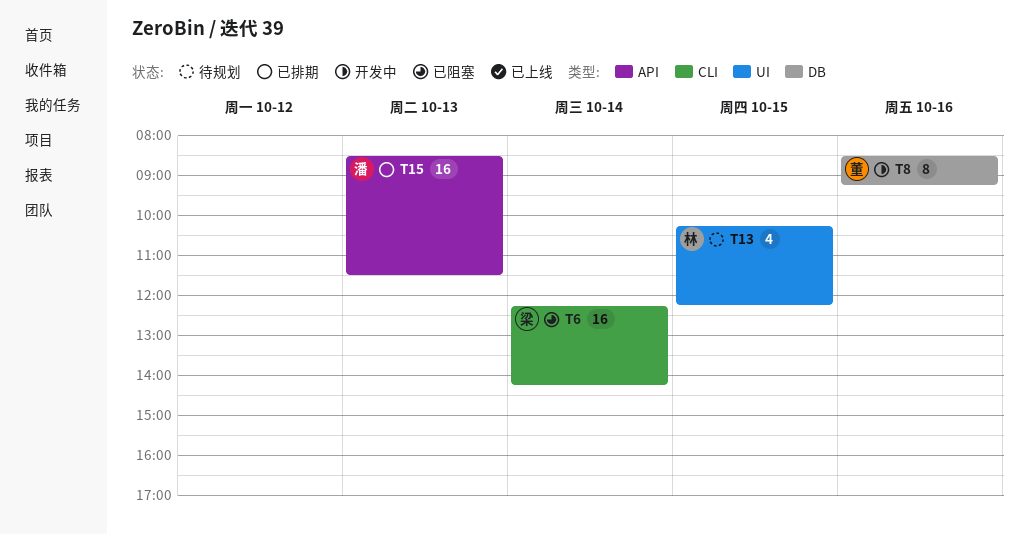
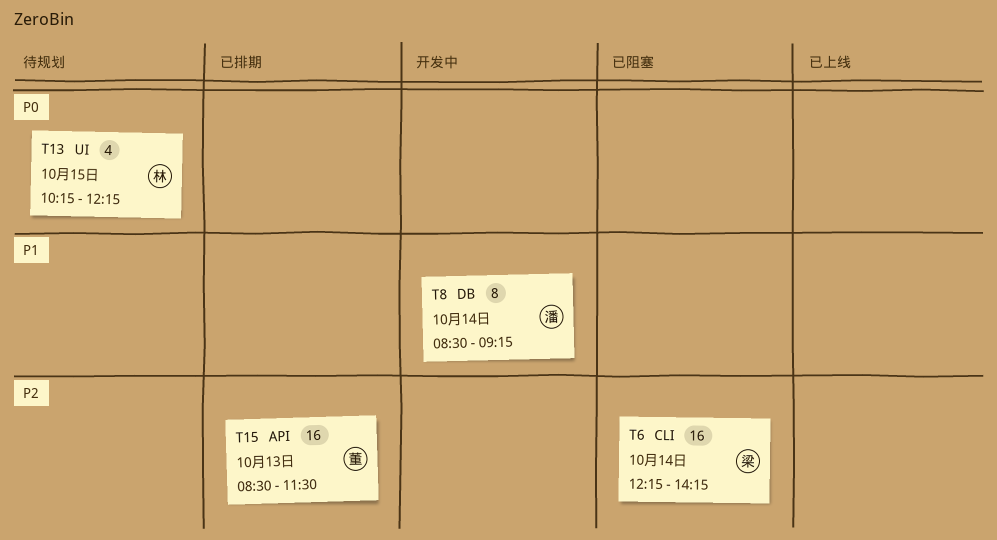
T8, owner: 董 -> 潘
T8, day: Oct 16 -> Oct 14
T15, owner: 潘 -> 董

